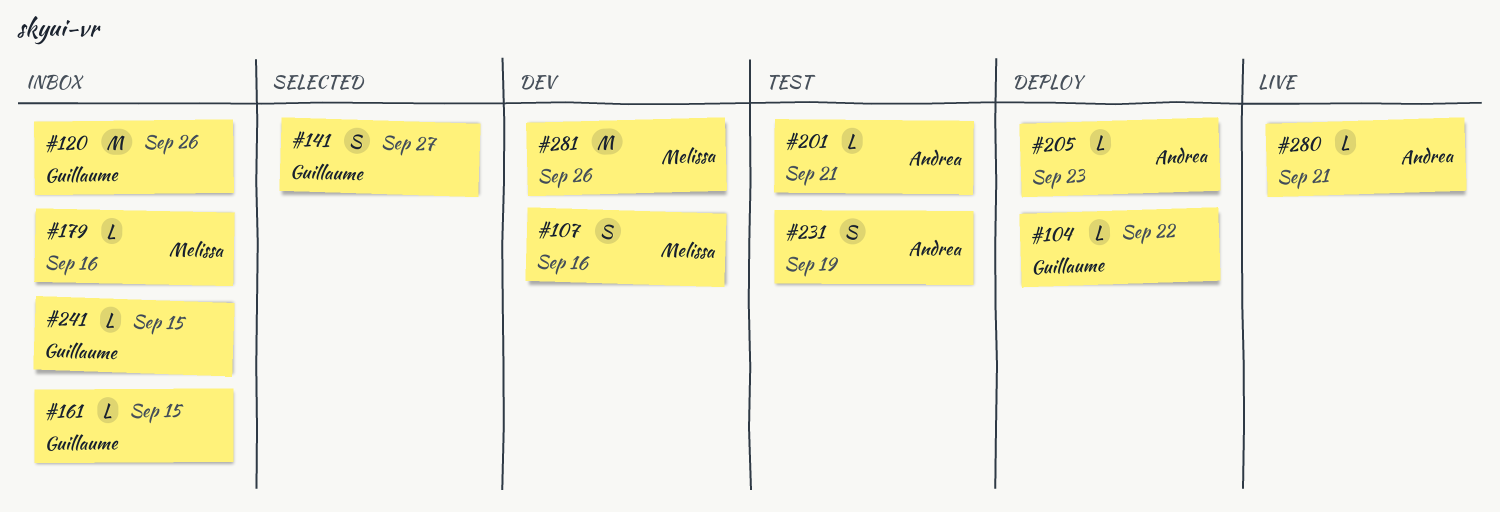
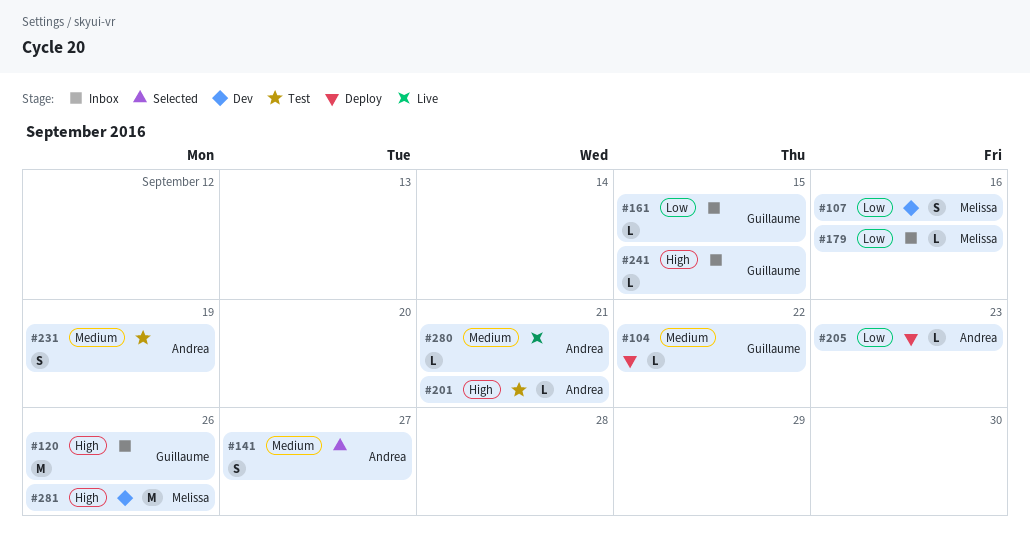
#141, owner: Guillaume -> Andrea

